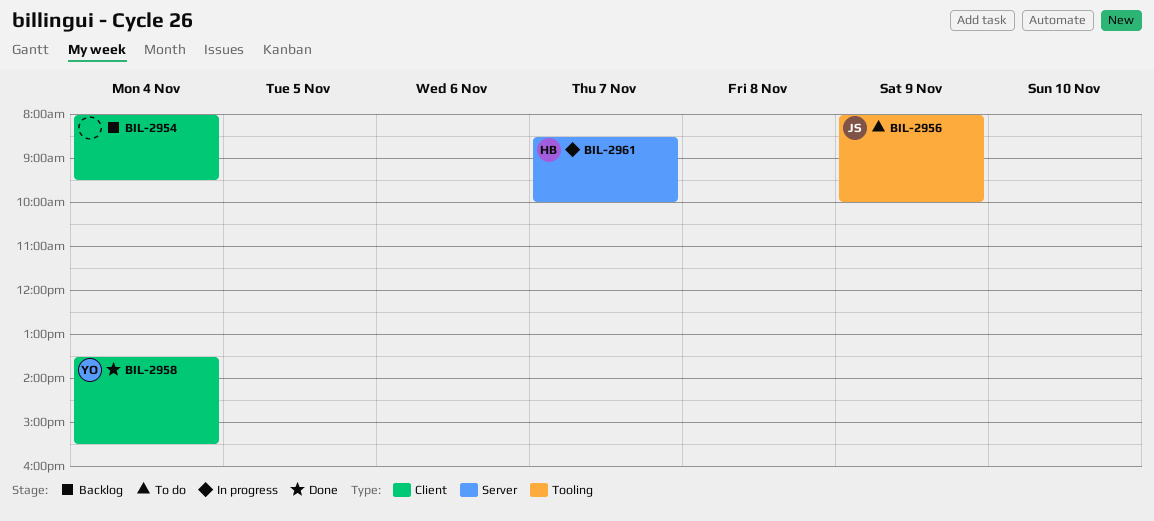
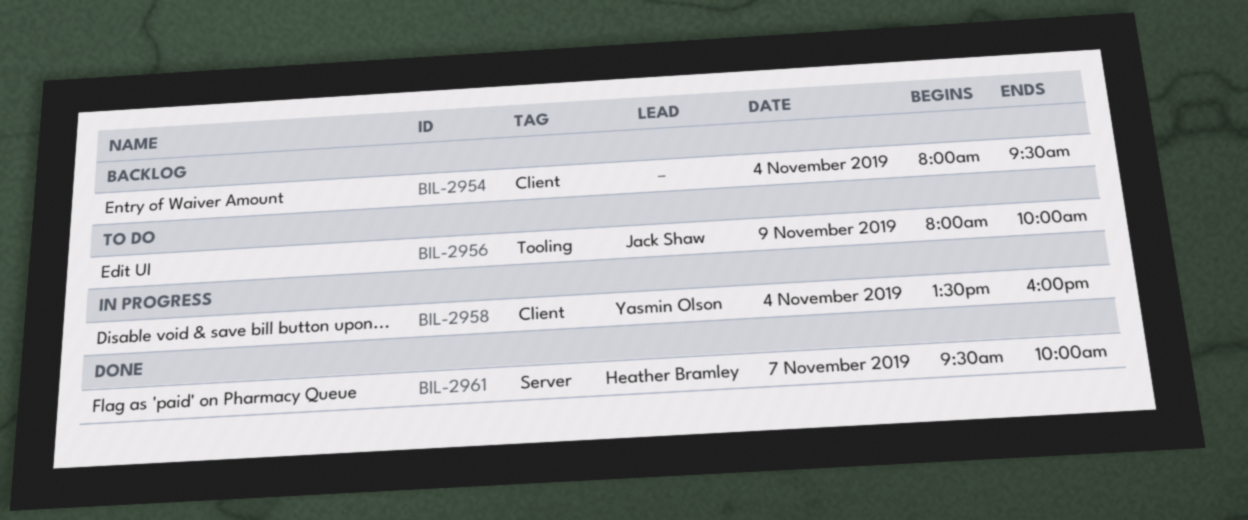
BIL-2958, status: Done -> In progress
BIL-2958, ends: 15:30 -> 16:00
BIL-2961, status: In progress -> Done
BIL-2961, begins: 08:30 -> 09:30

